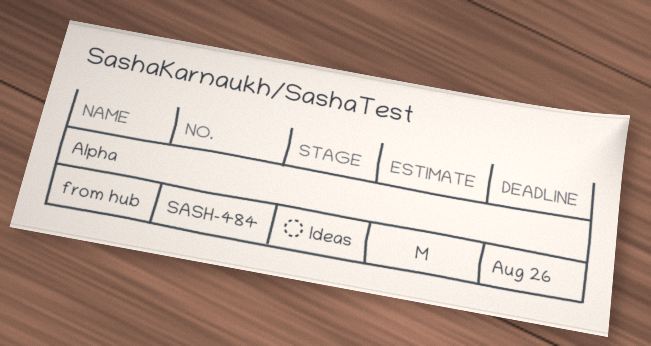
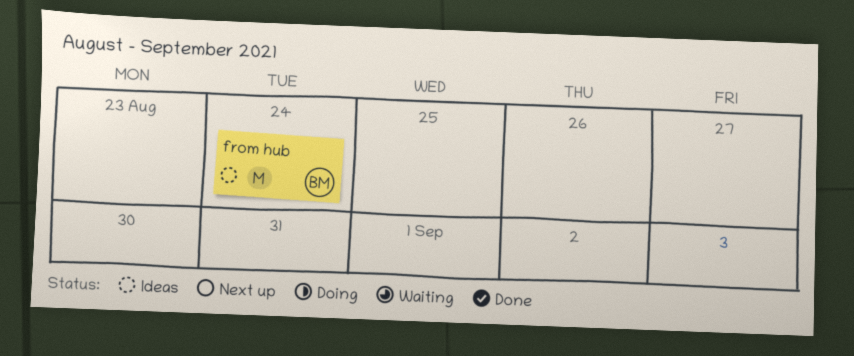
from hub, due: Aug 26 -> Aug 24

